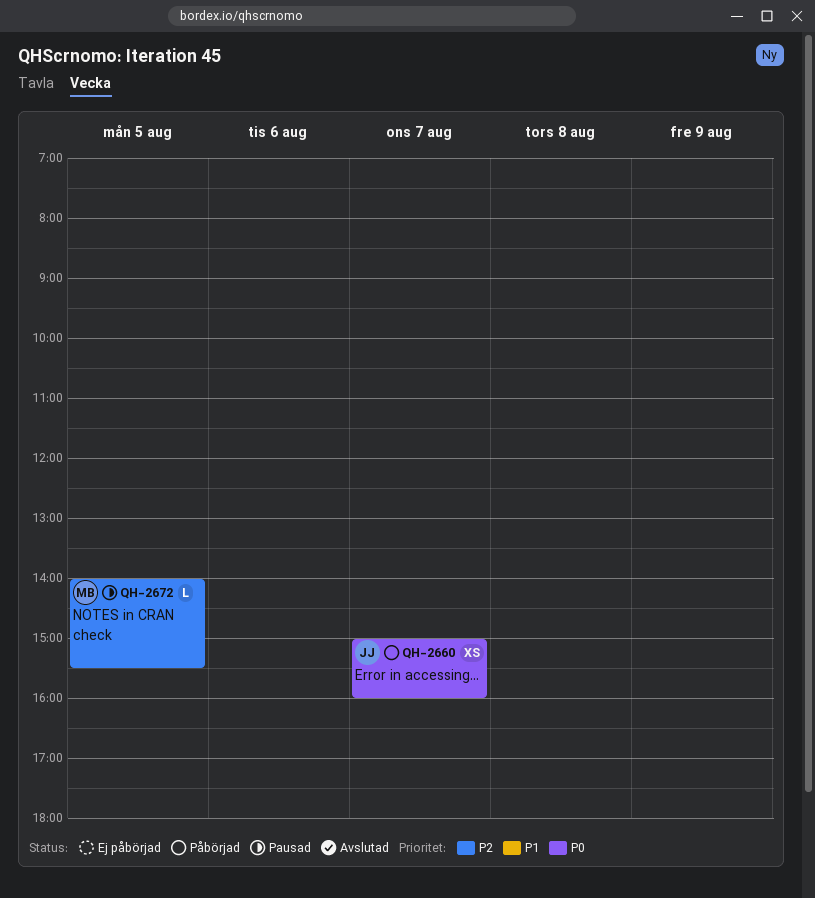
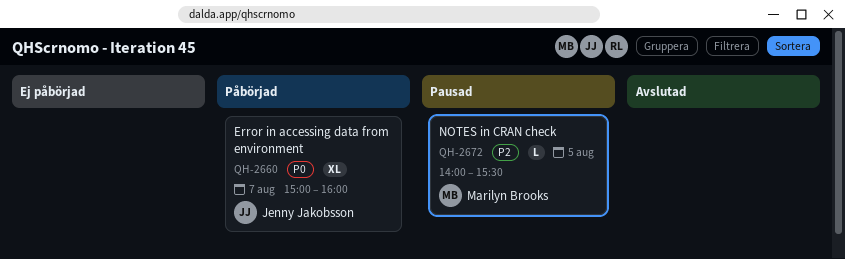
QH-2660, estimate: XS -> XL

